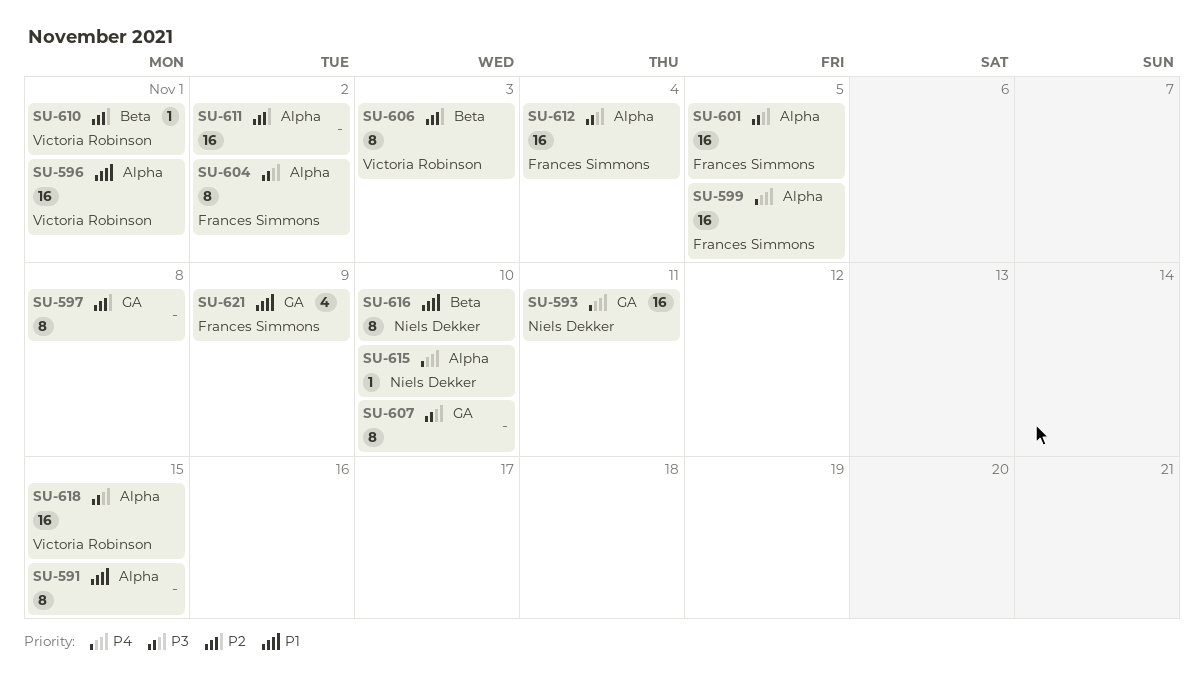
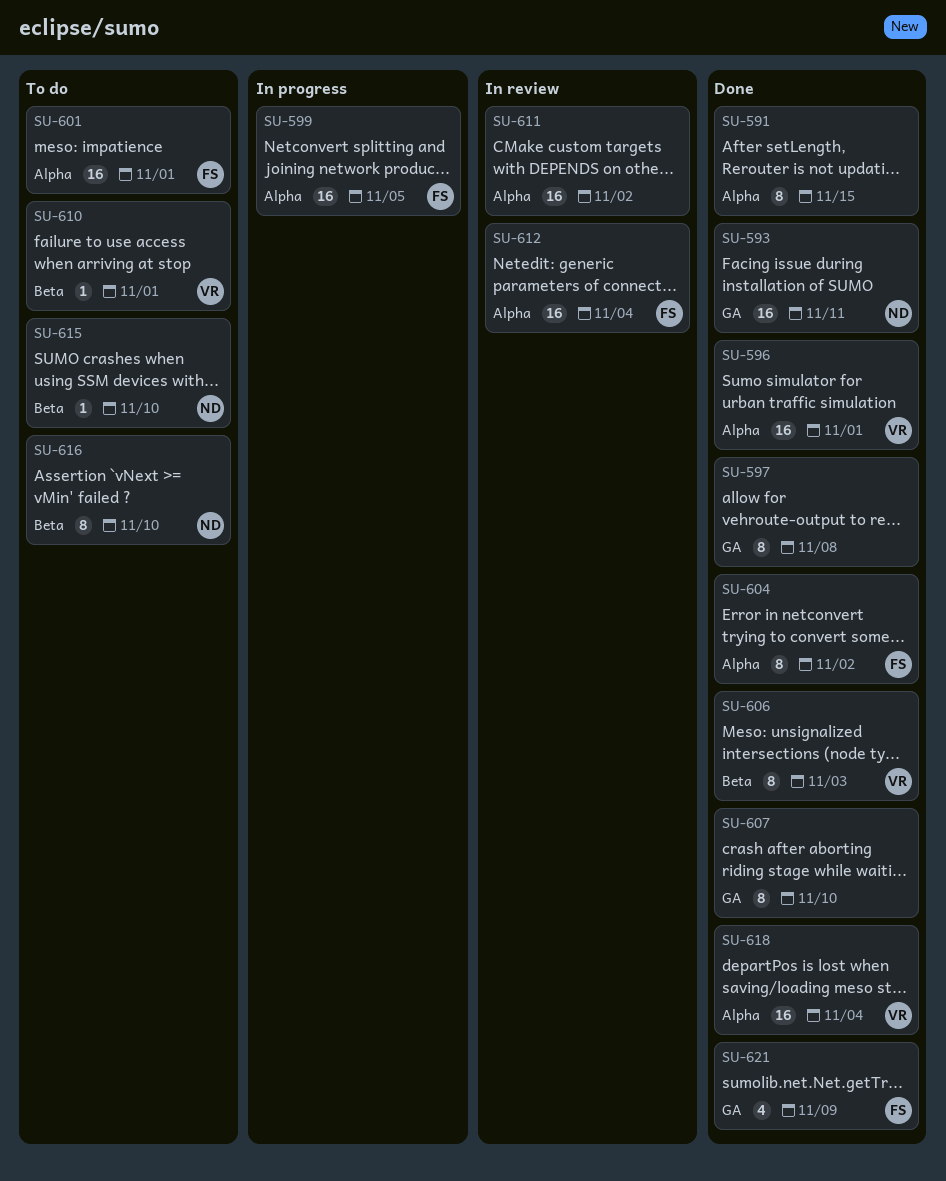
SU-601, due: Nov 5 -> Nov 1
SU-615, label: Alpha -> Beta
SU-618, due: Nov 15 -> Nov 4

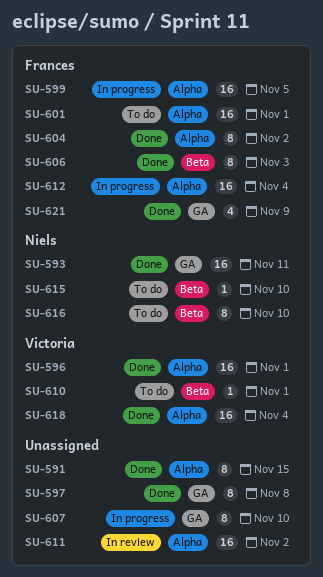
SU-606, owner: Victoria -> Frances
SU-607, status: Done -> In progress
SU-612, status: In review -> In progress

